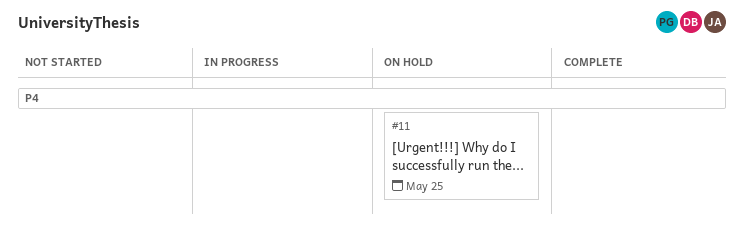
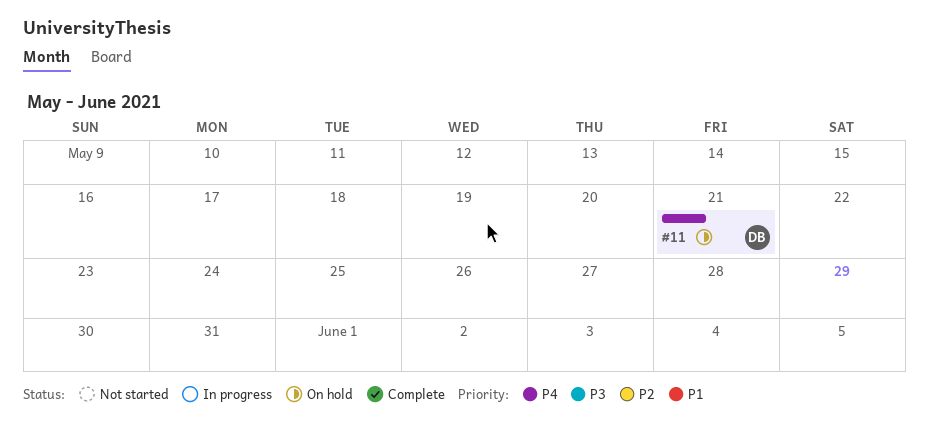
#11, due: May 25 -> May 21

